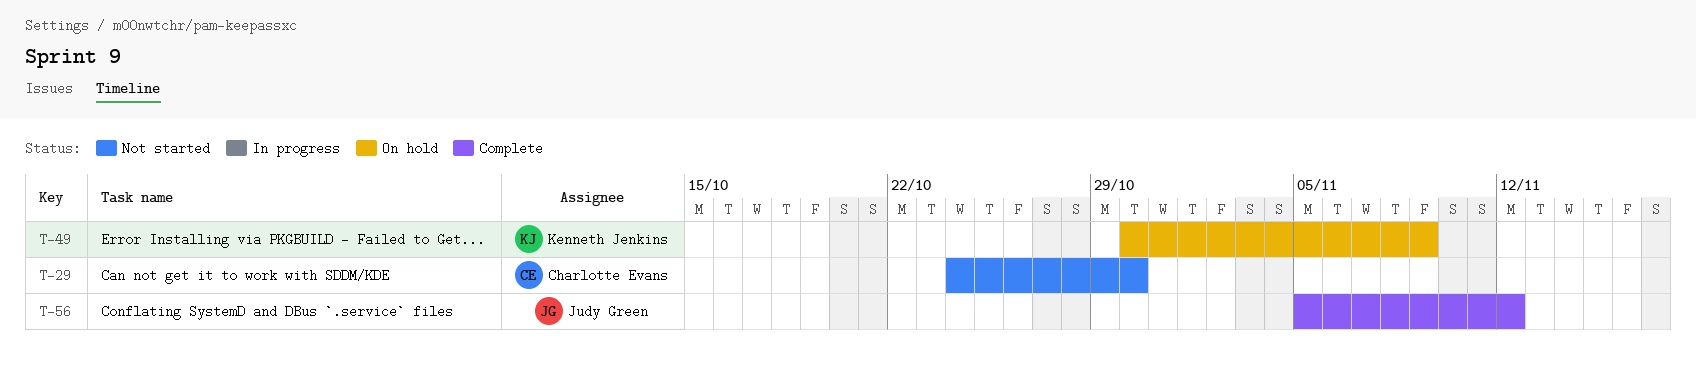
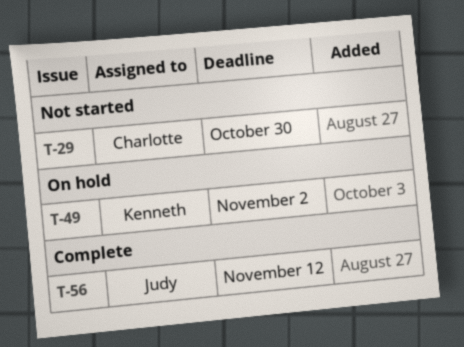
T-49, due: Nov 9 -> Nov 2

